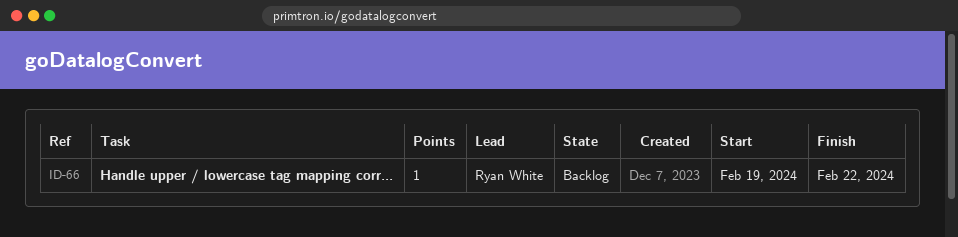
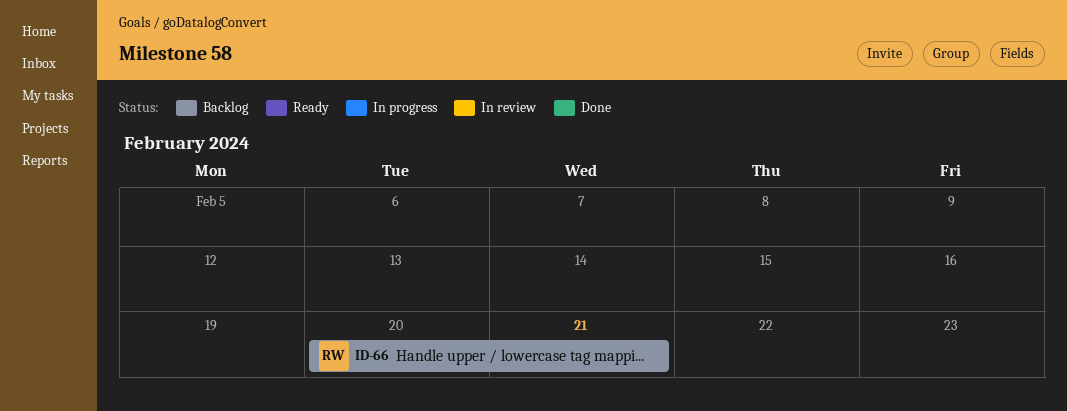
ID-66, start: Feb 19 -> Feb 20
ID-66, due: Feb 22 -> Feb 21

